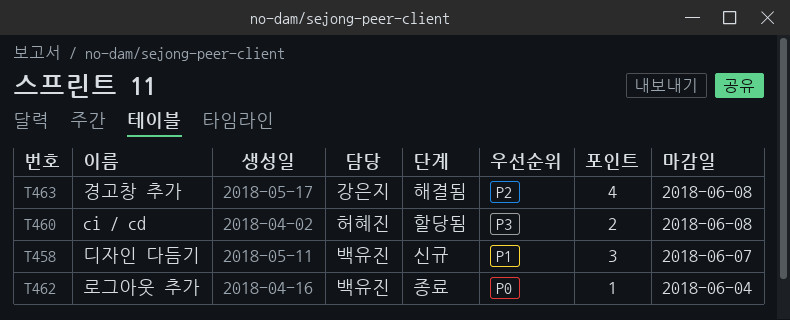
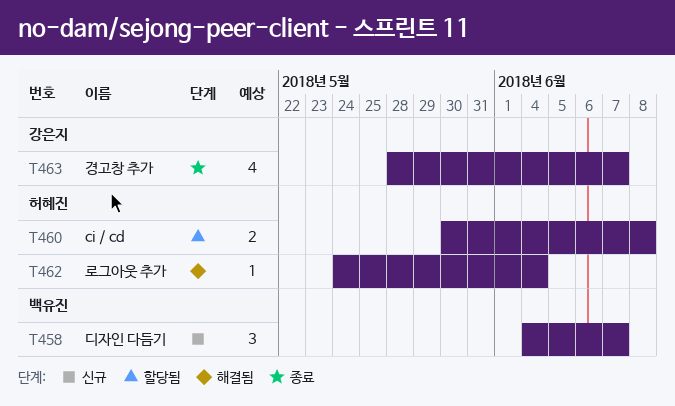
T462, status: 종료 -> 해결됨
T462, owner: 백유진 -> 허혜진
T463, status: 해결됨 -> 종료
T463, due: Jun 8 -> Jun 7

